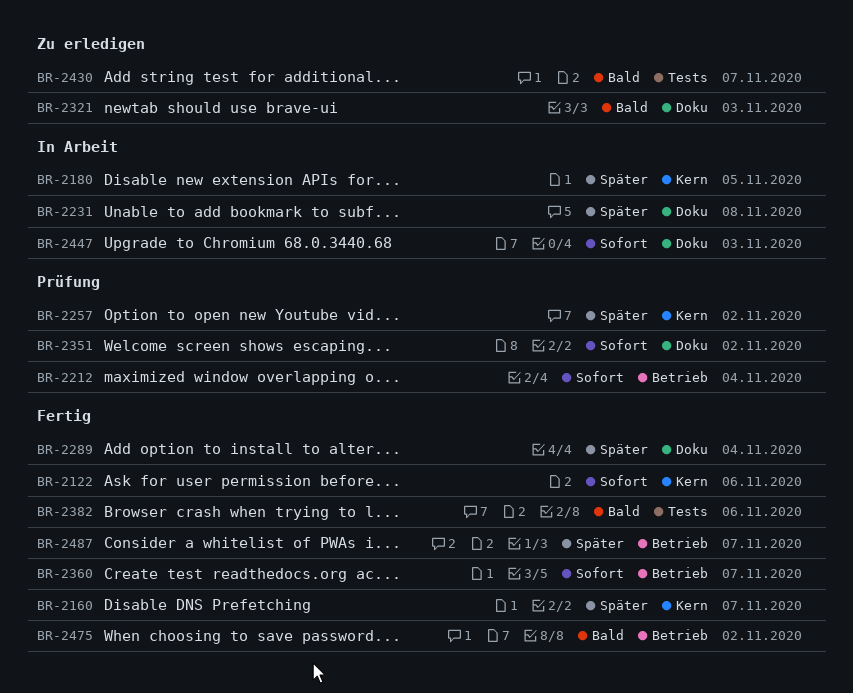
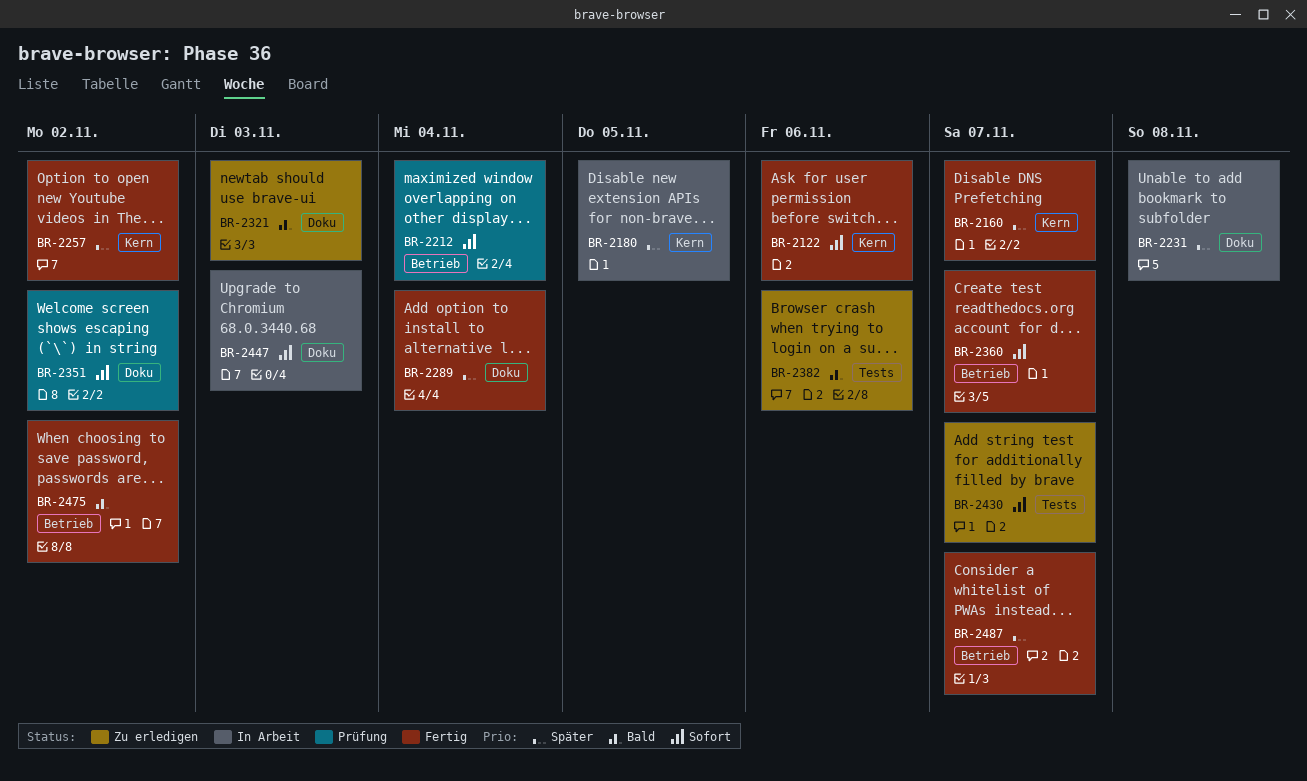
BR-2257, status: Prüfung -> Fertig
BR-2382, status: Fertig -> Zu erledigen
BR-2430, priority: Bald -> Sofort

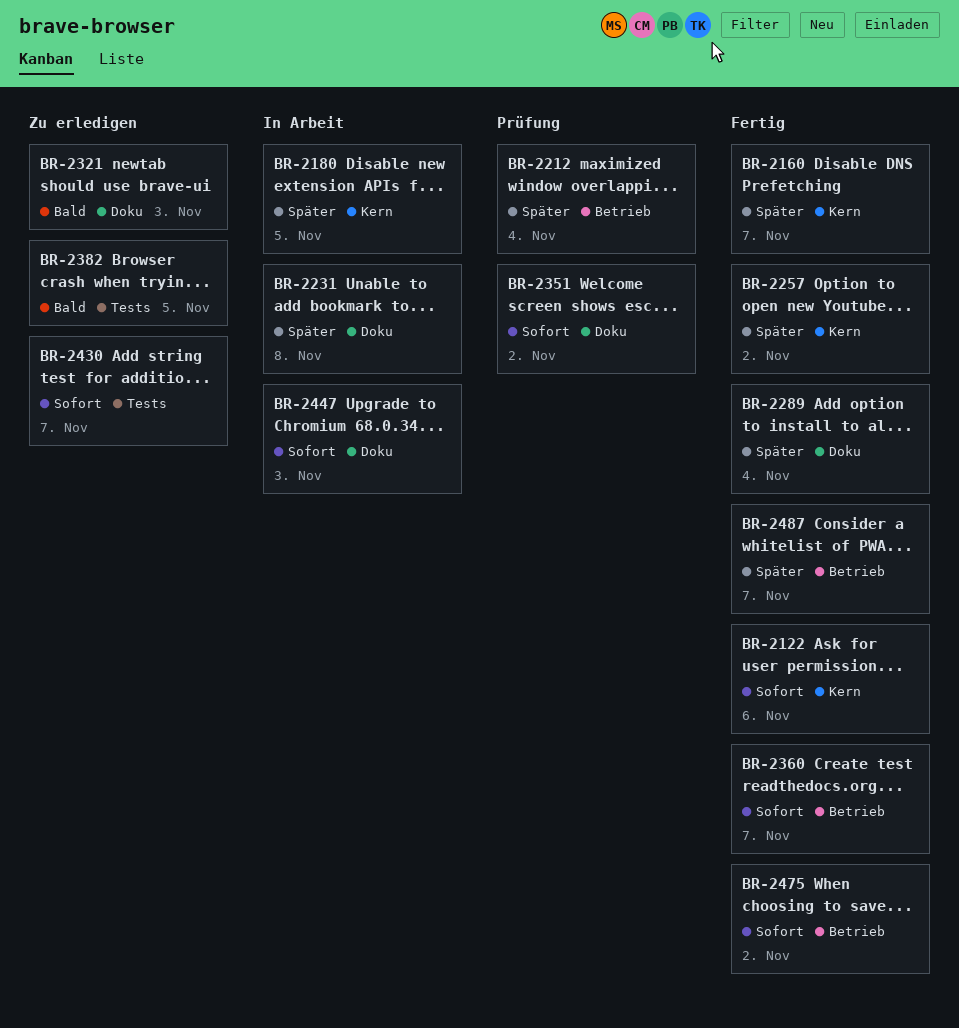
BR-2212, priority: Sofort -> Später
BR-2382, due: Nov 6 -> Nov 5
BR-2475, priority: Bald -> Sofort

